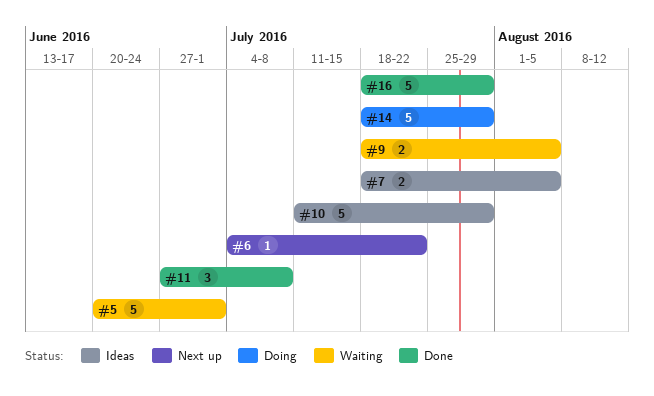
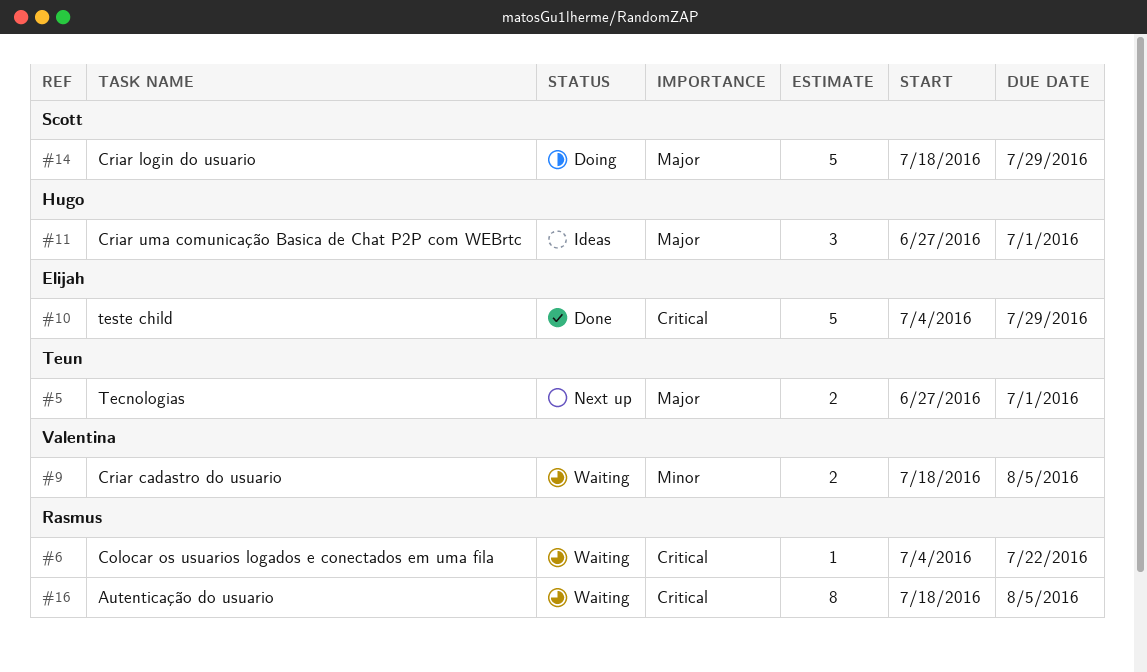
#5, status: Waiting -> Next up
#5, estimate: 5 -> 2
#5, start: Jun 20 -> Jun 27
#6, status: Next up -> Waiting
#7: present -> none
#10, status: Ideas -> Done
#10, start: Jul 11 -> Jul 4
#11, status: Done -> Ideas
#11, due: Jul 8 -> Jul 1
#16, status: Done -> Waiting
#16, estimate: 5 -> 8
#16, due: Jul 29 -> Aug 5

